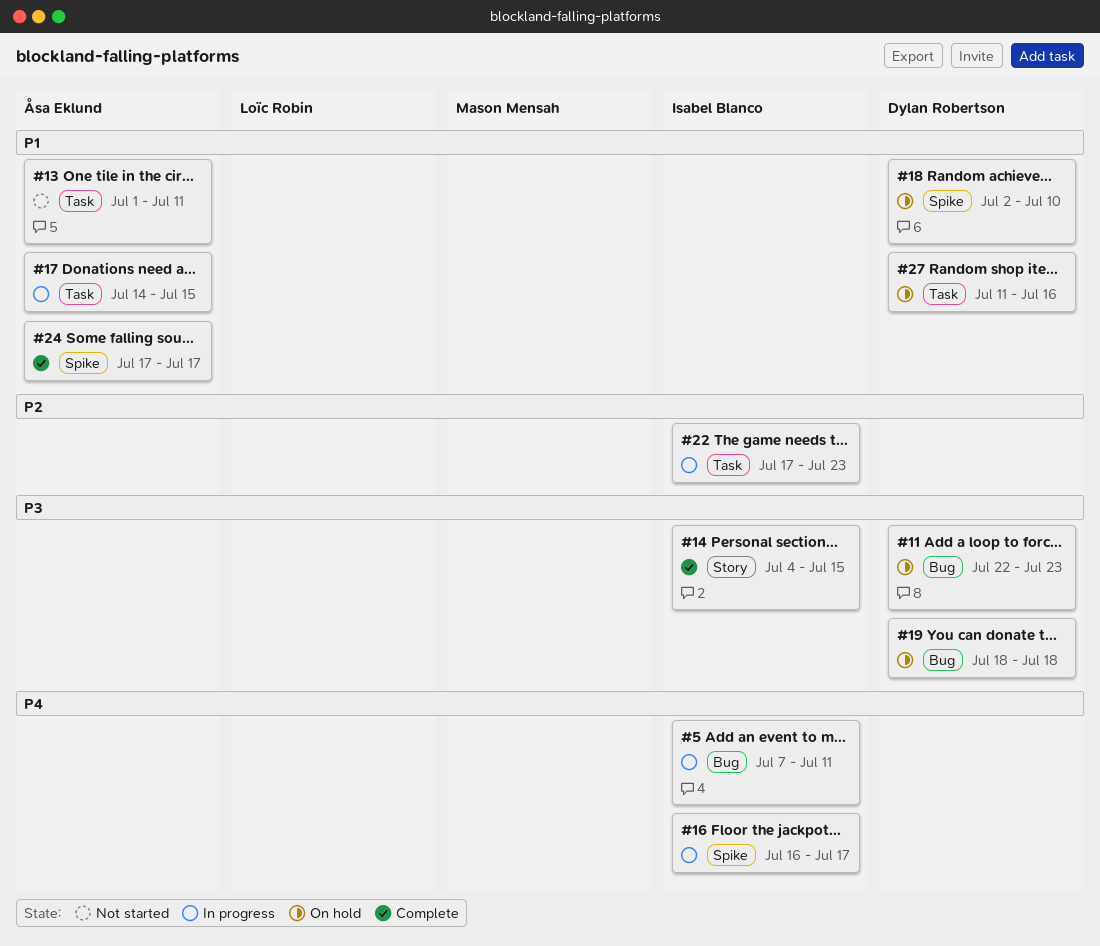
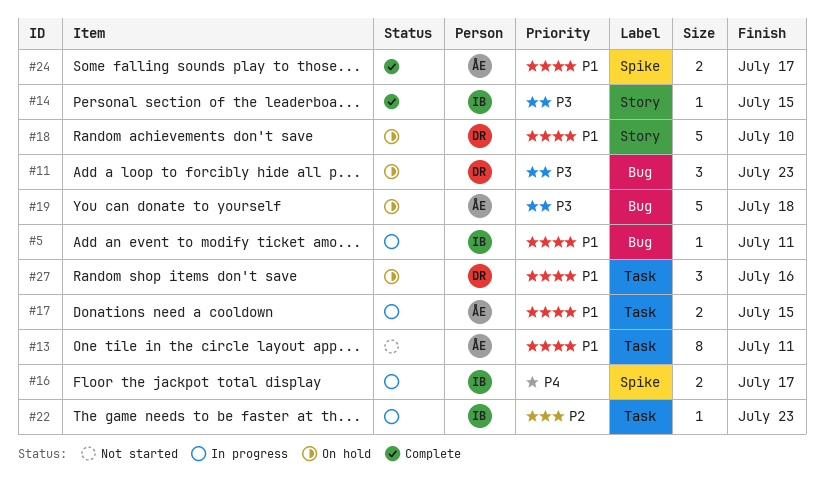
#5, priority: P4 -> P1
#18, label: Spike -> Story
#19, owner: Dylan Robertson -> Åsa Eklund

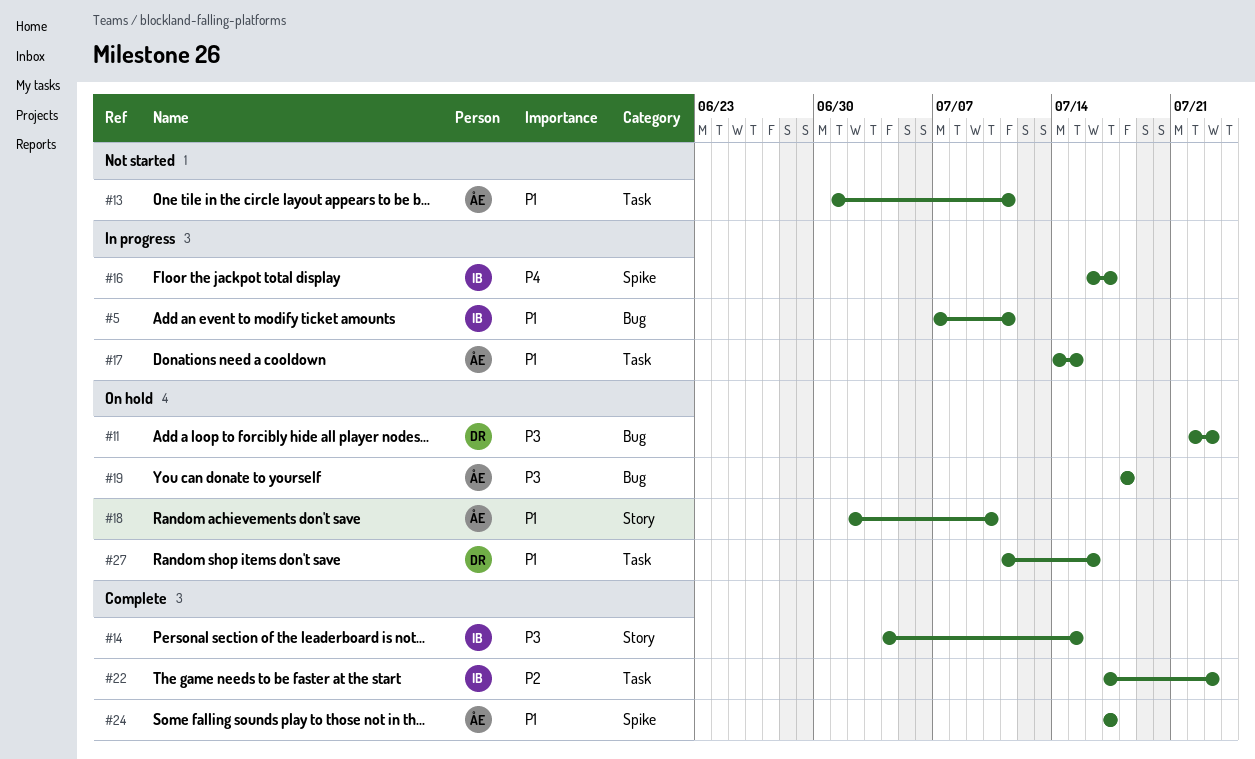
#18, owner: DR -> ÅE
#22, status: In progress -> Complete

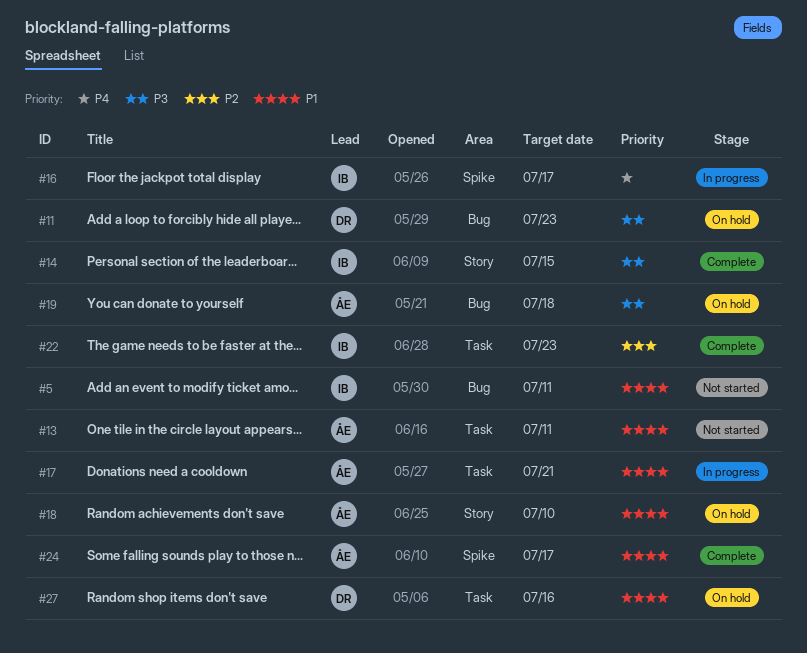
#5, status: In progress -> Not started
#17, due: Jul 15 -> Jul 21

